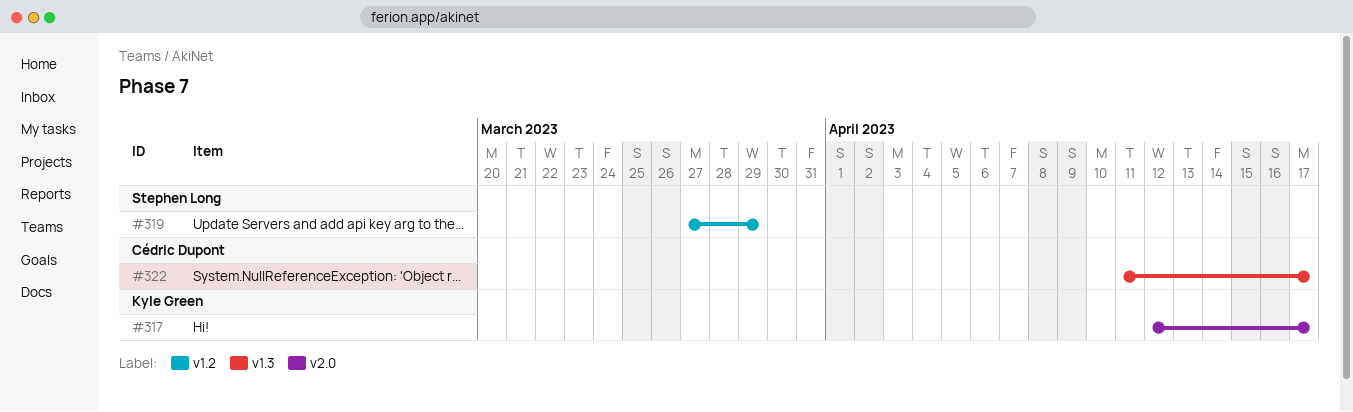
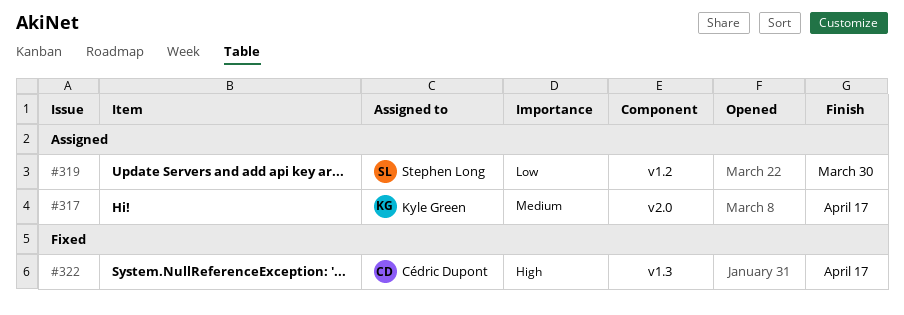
#319, due: Mar 29 -> Mar 30

